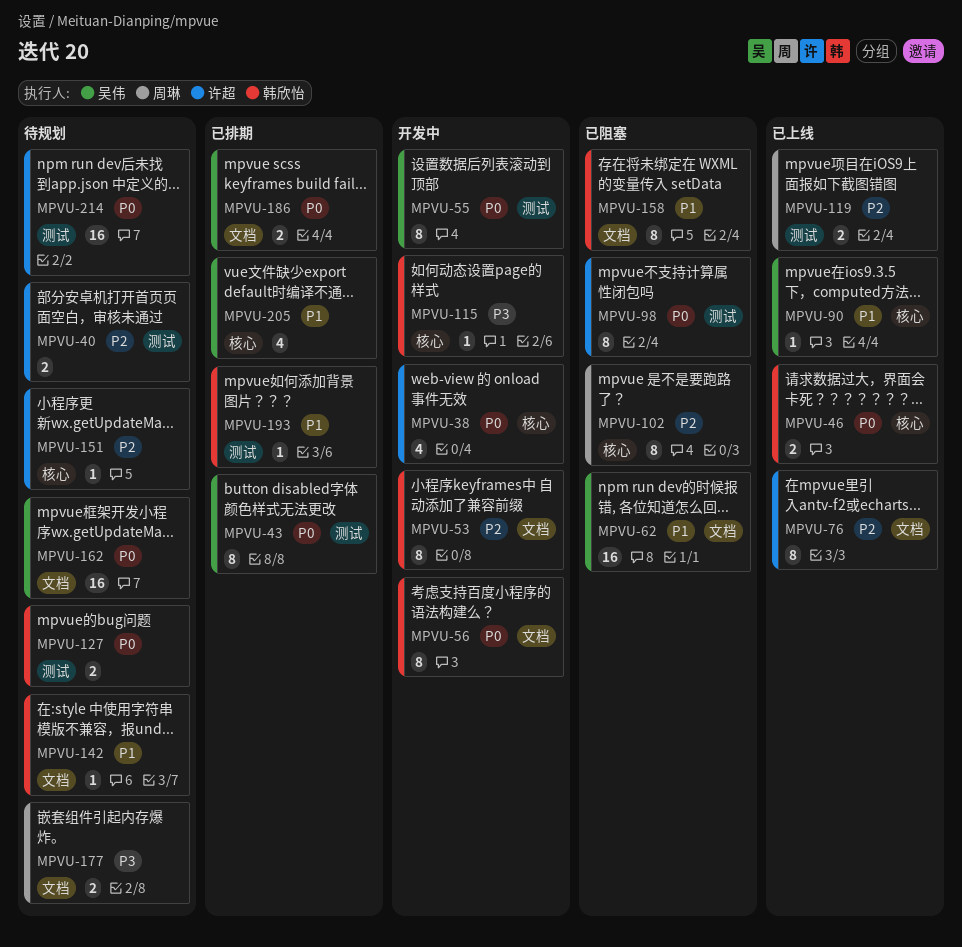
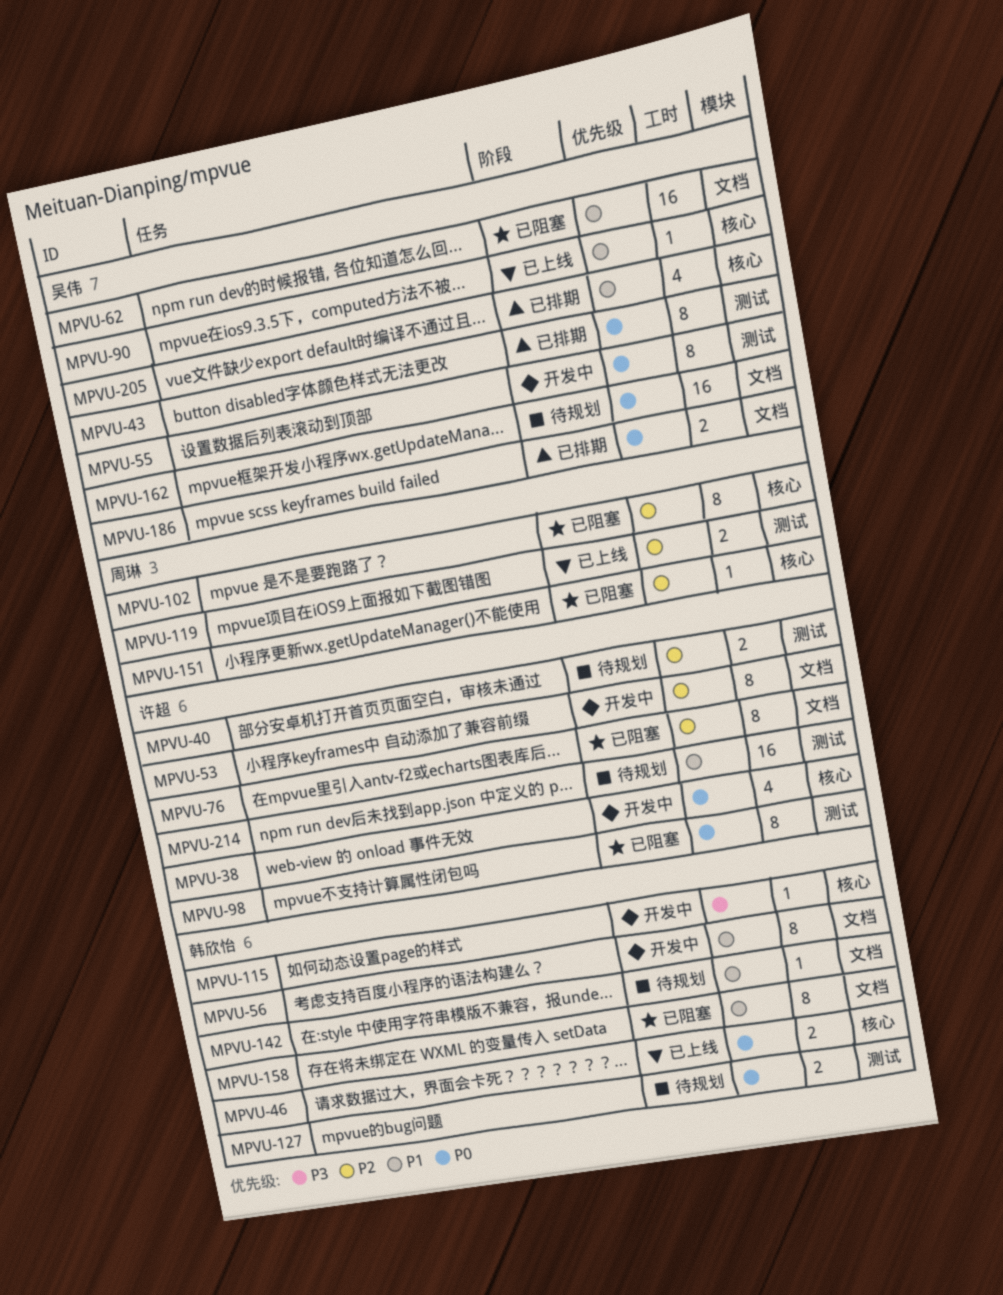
MPVU-53, owner: 韩欣怡 -> 许超
MPVU-56, priority: P0 -> P1
MPVU-76, status: 已上线 -> 已阻塞
MPVU-151, status: 待规划 -> 已阻塞
MPVU-151, owner: 许超 -> 周琳
MPVU-177: present -> none
MPVU-193: present -> none
MPVU-214, priority: P0 -> P1

